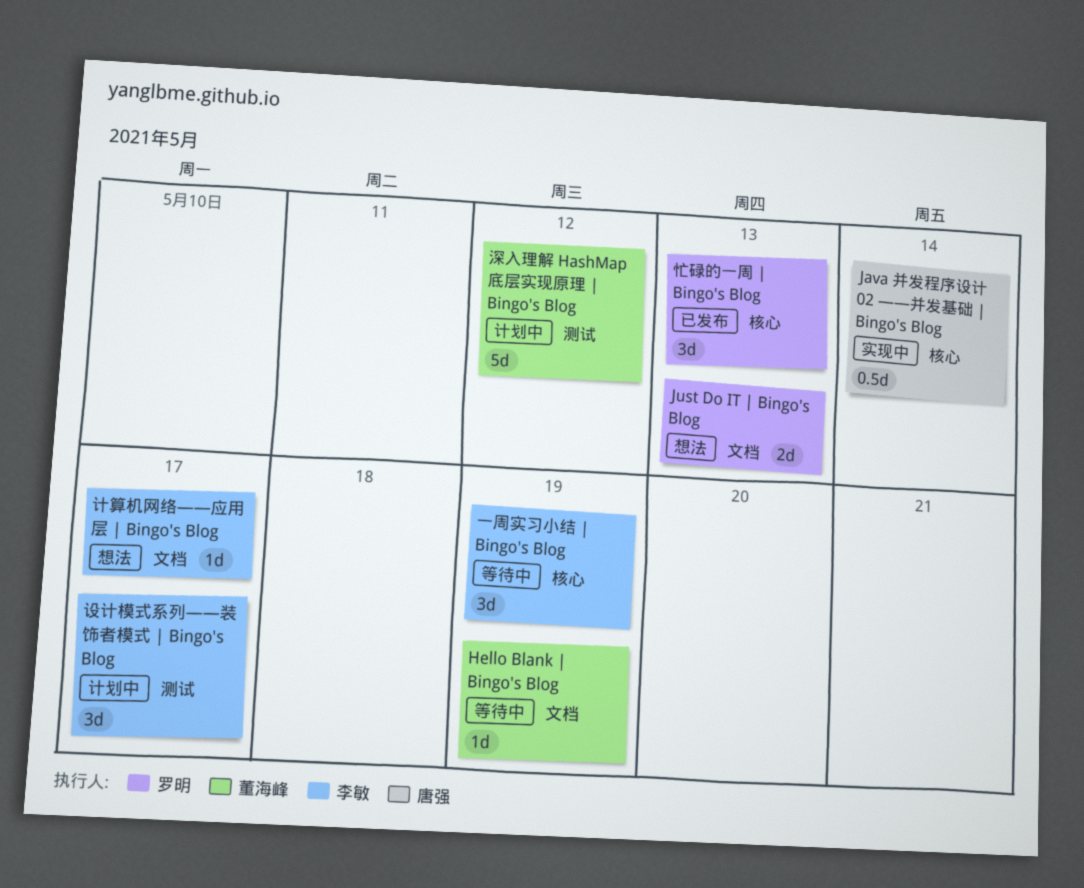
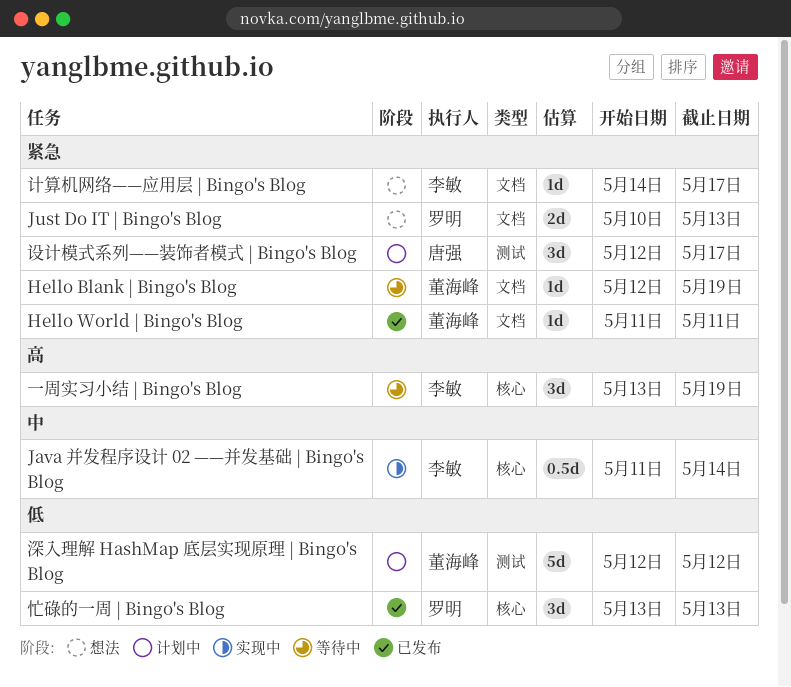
Hello World | Bingo's Blog: none -> present
Java 并发程序设计 02 ——并发基础 | Bingo's Blog, owner: 唐强 -> 李敏
设计模式系列——装饰者模式 | Bingo's Blog, owner: 李敏 -> 唐强

